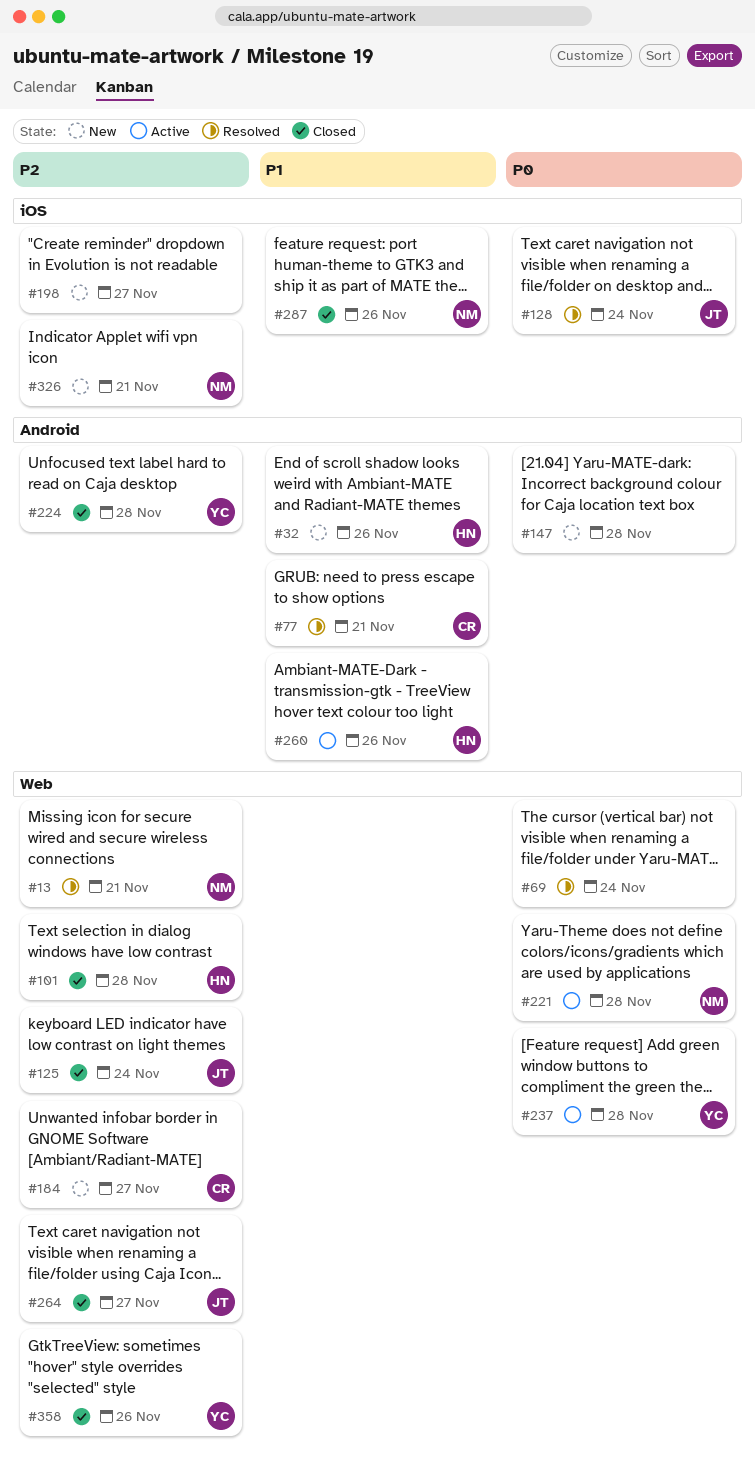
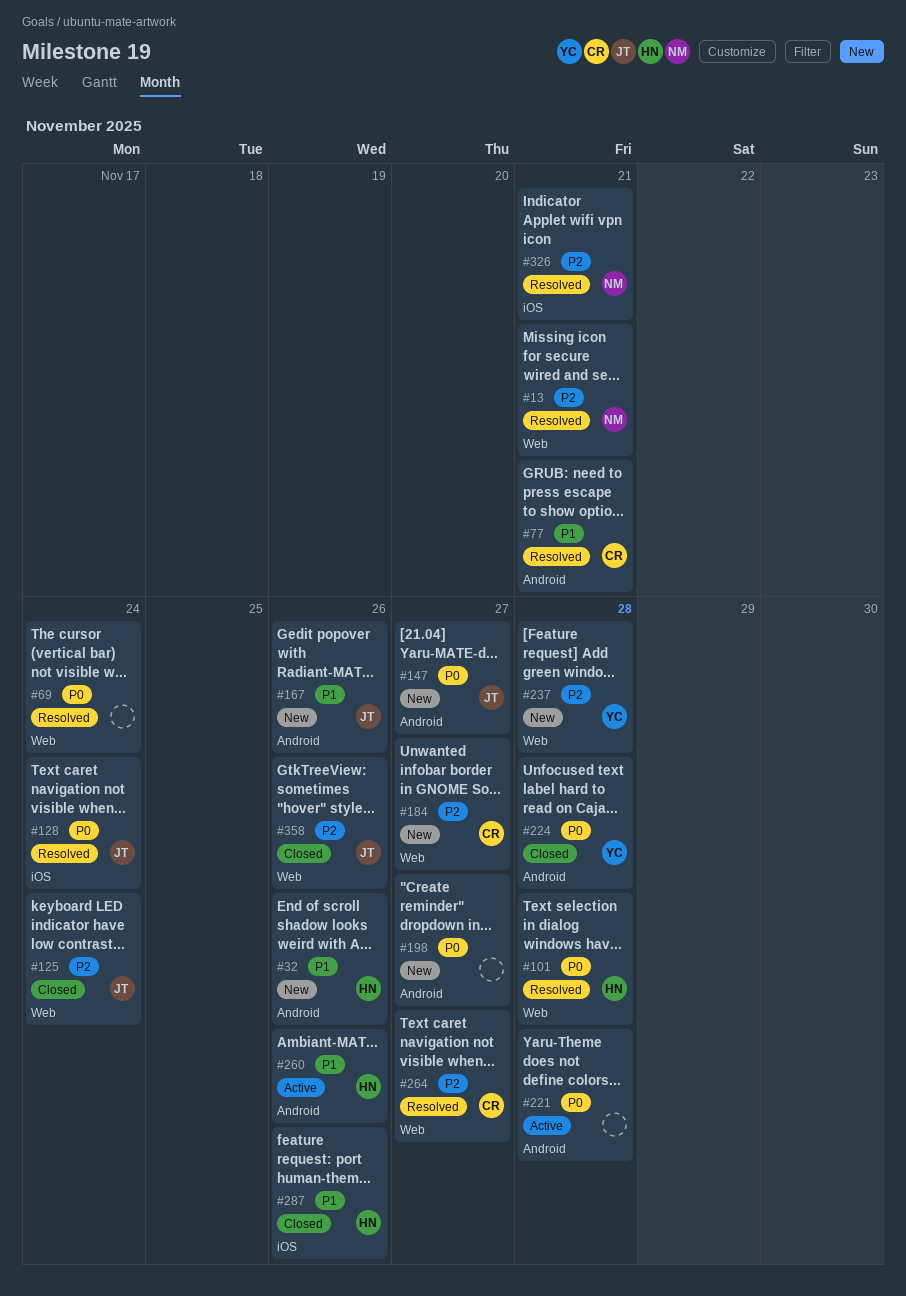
#101, status: Closed -> Resolved
#101, priority: P2 -> P0
#147, owner: none -> JT
#147, due: Nov 28 -> Nov 27
#167: none -> present
#198, priority: P2 -> P0
#198, label: iOS -> Android
#221, owner: NM -> none
#221, label: Web -> Android
#224, priority: P2 -> P0
#237, status: Active -> New
#237, priority: P0 -> P2
#264, status: Closed -> Resolved
#264, owner: JT -> CR
#287, owner: NM -> HN
#326, status: New -> Resolved
#358, owner: YC -> JT

